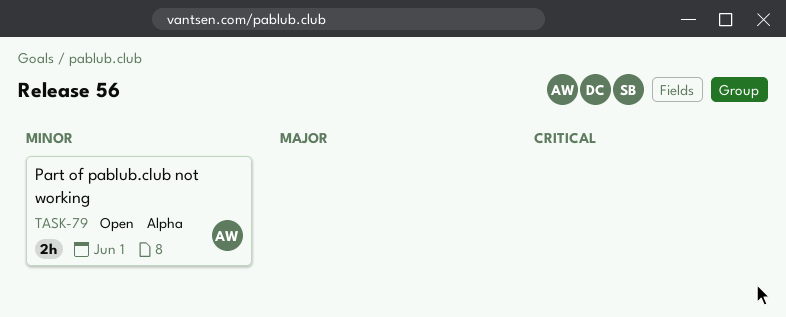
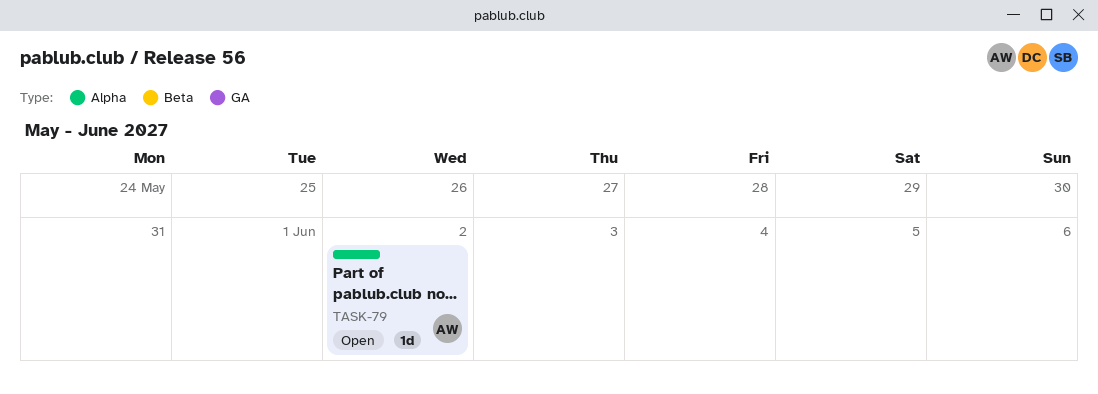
TASK-79, estimate: 2h -> 1d
TASK-79, due: Jun 1 -> Jun 2

